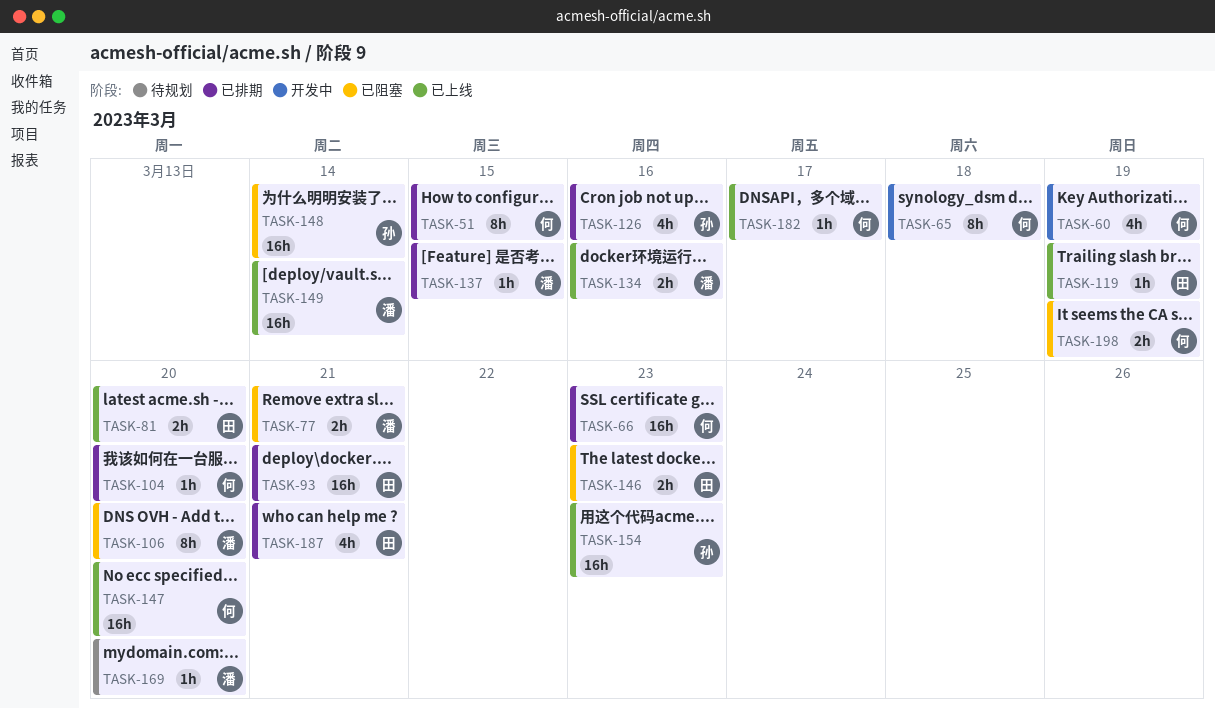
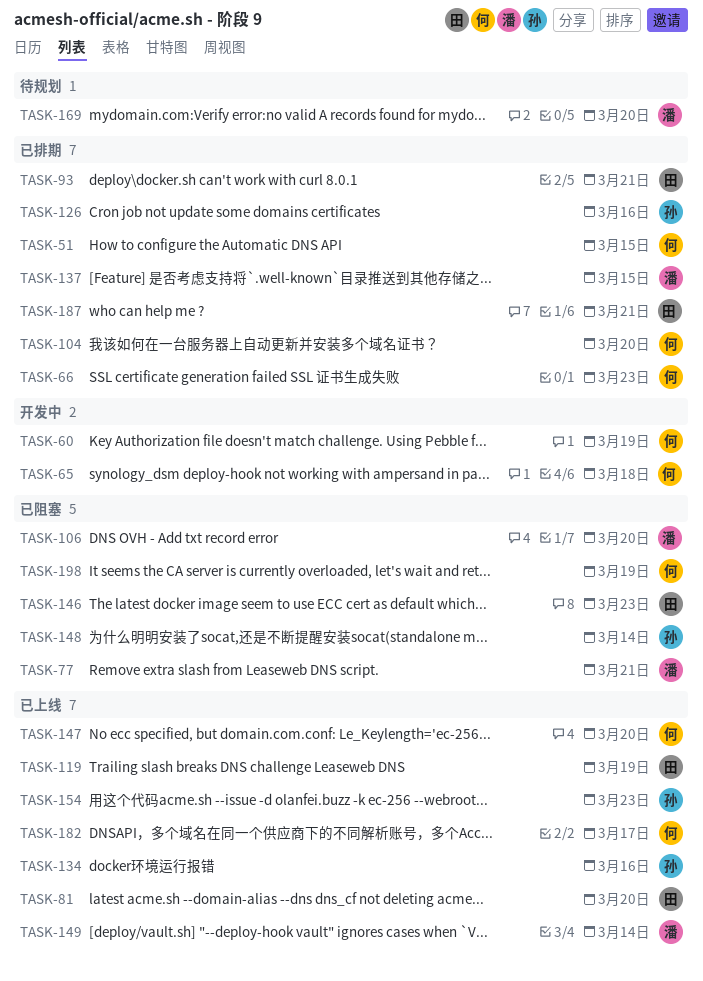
TASK-134, owner: 潘 -> 孙

